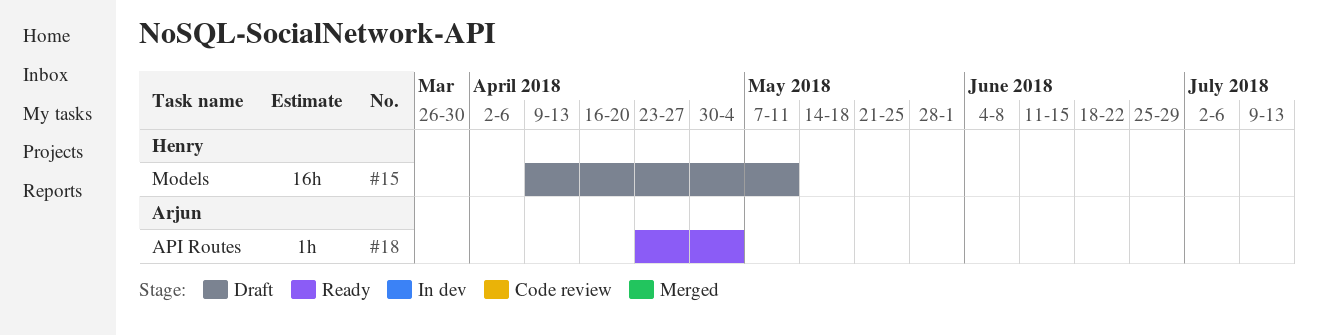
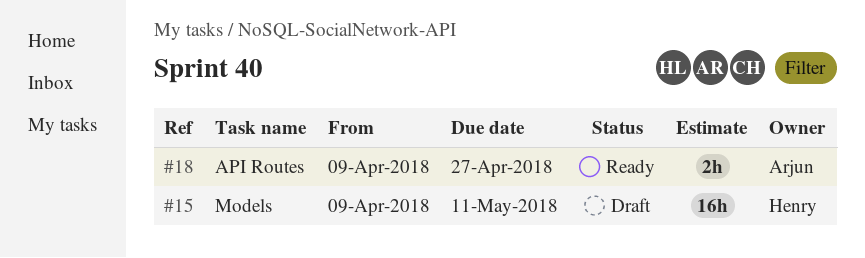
#18, estimate: 1h -> 2h
#18, start: Apr 23 -> Apr 9
#18, due: May 4 -> Apr 27

